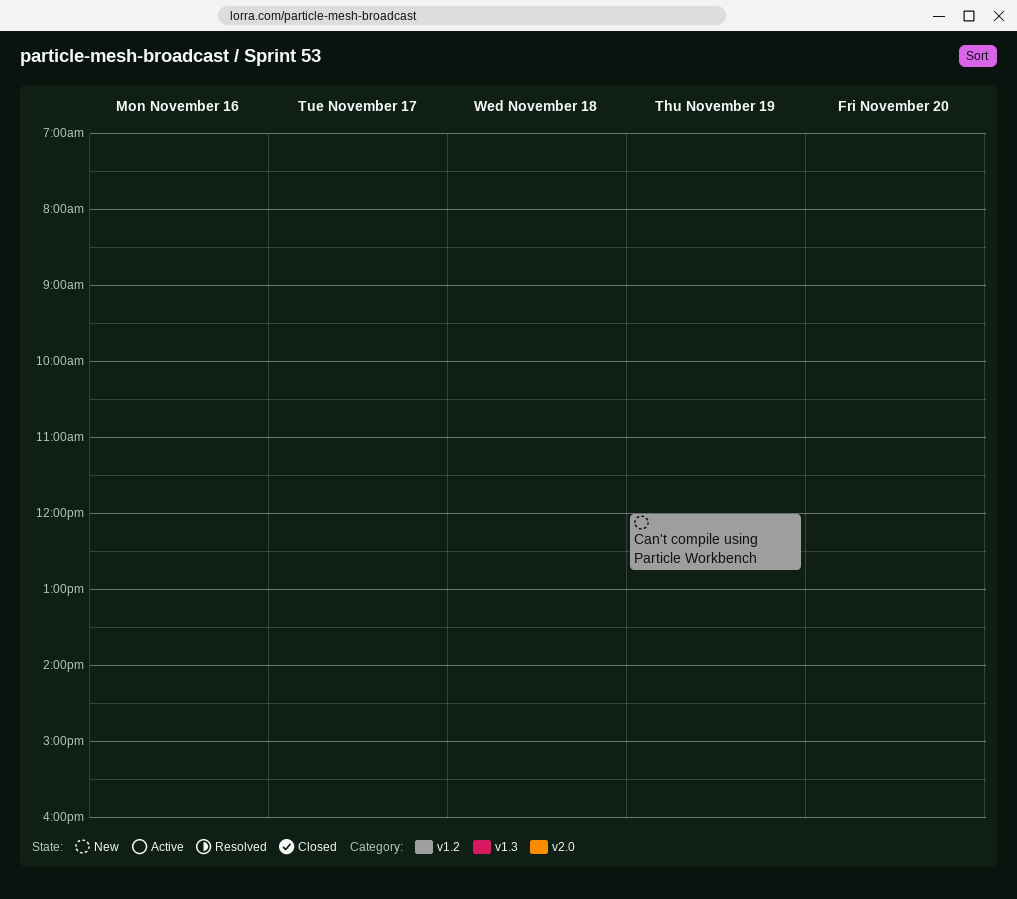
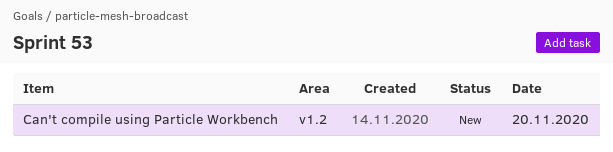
Can't compile using Particle Workbench, day: Nov 19 -> Nov 20

